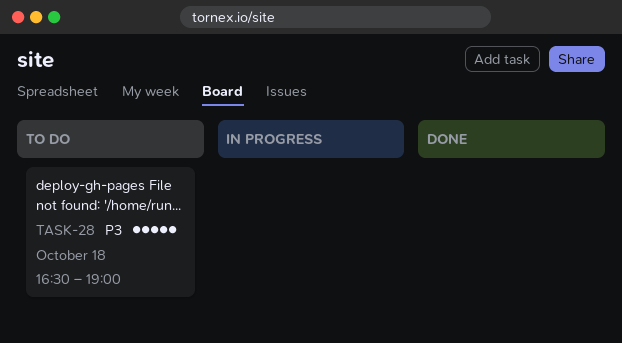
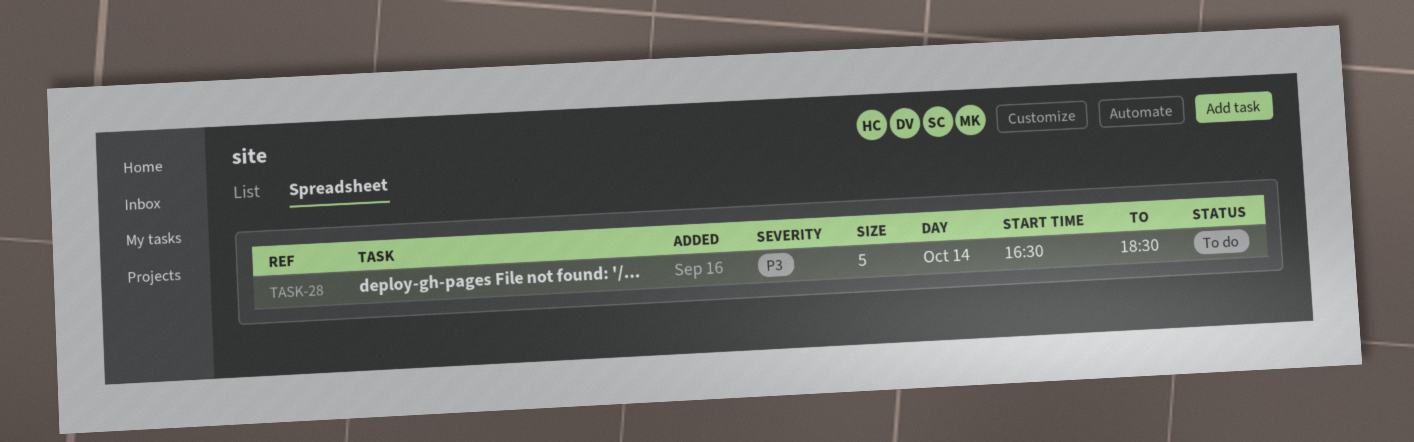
TASK-28, day: Oct 18 -> Oct 14
TASK-28, ends: 19:00 -> 18:30

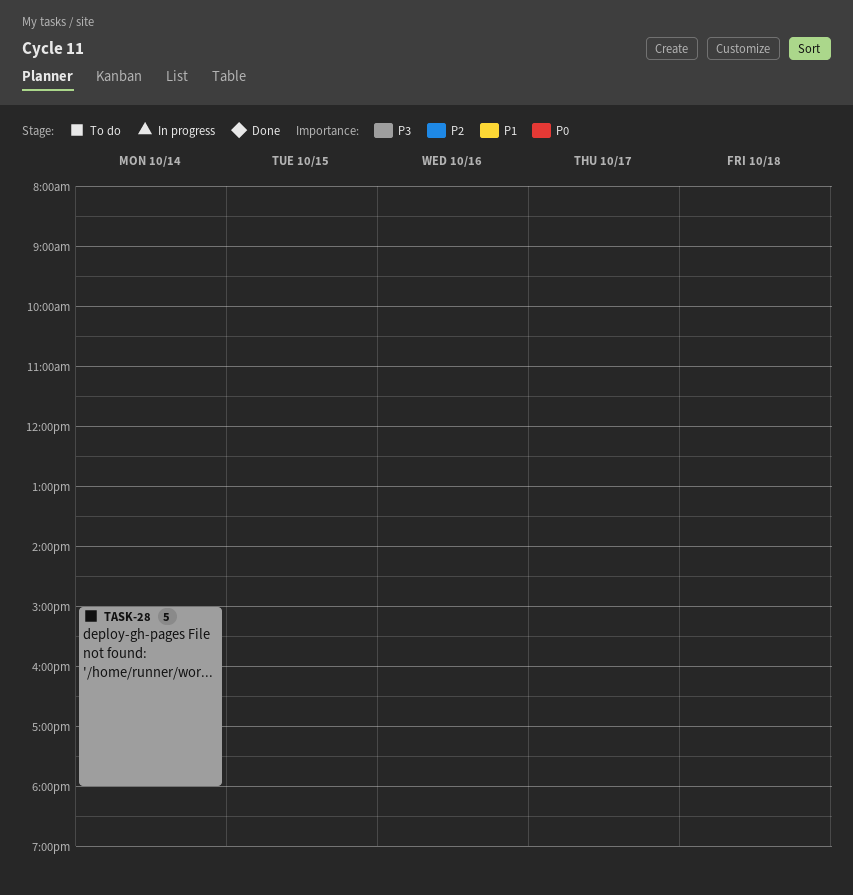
TASK-28, begins: 16:30 -> 15:00
TASK-28, ends: 18:30 -> 18:00

